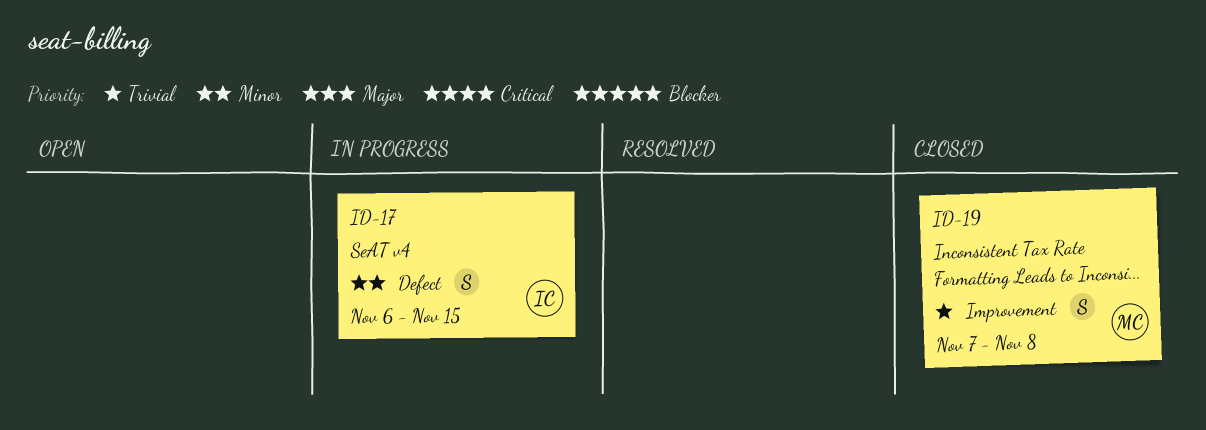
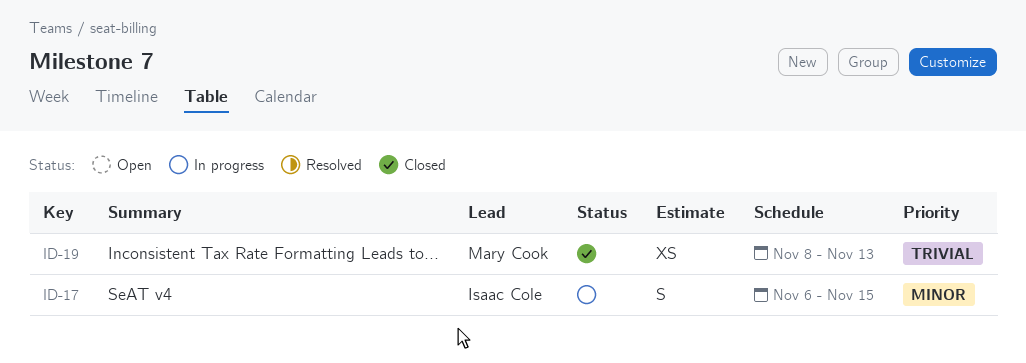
ID-19, estimate: S -> XS
ID-19, start: Nov 7 -> Nov 8
ID-19, due: Nov 8 -> Nov 13

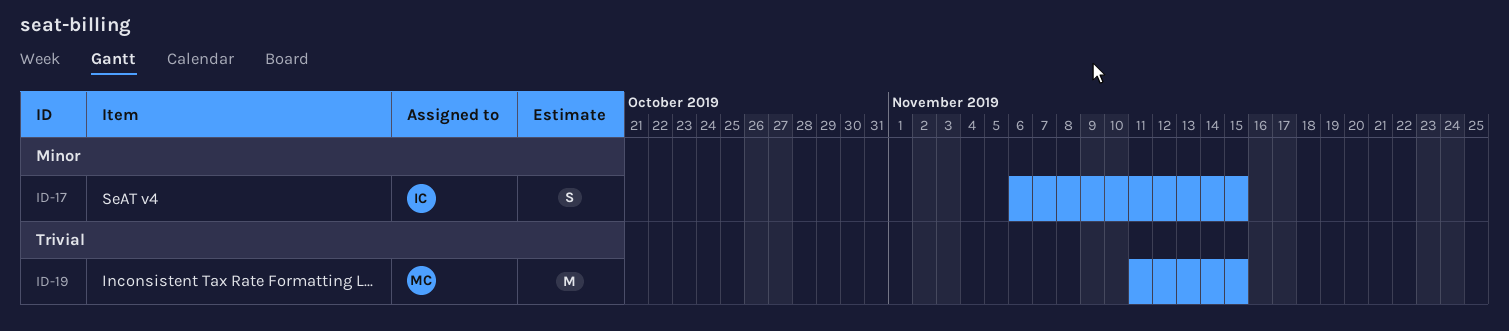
ID-19, estimate: XS -> M
ID-19, start: Nov 8 -> Nov 11
ID-19, due: Nov 13 -> Nov 15

